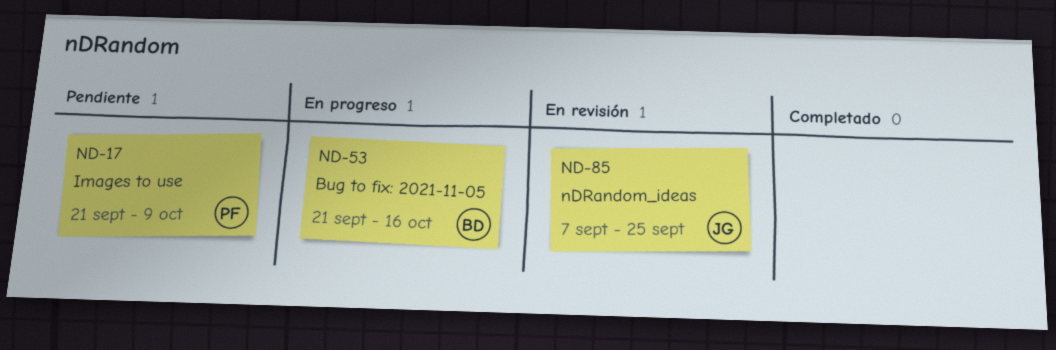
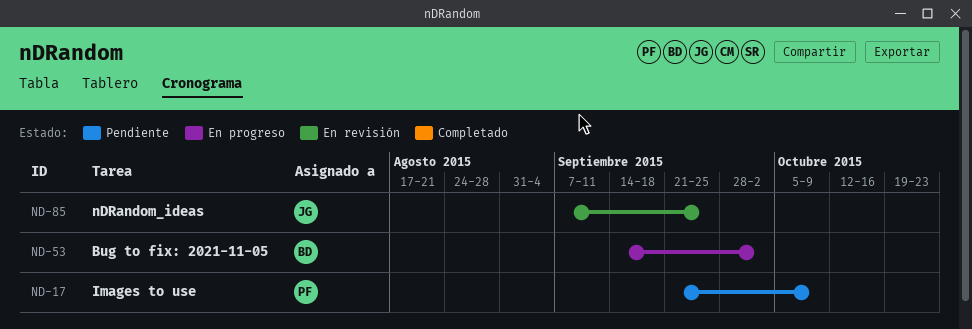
ND-53, start: Sep 21 -> Sep 14
ND-53, due: Oct 16 -> Oct 2

